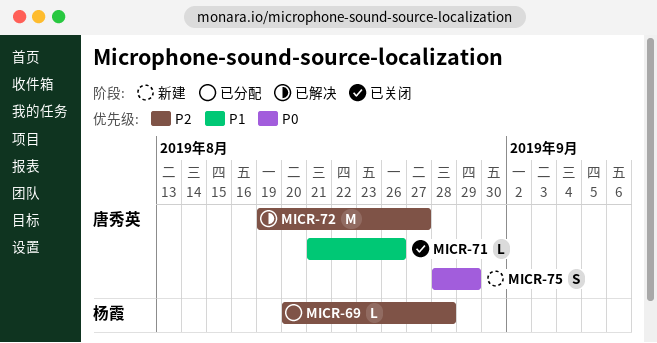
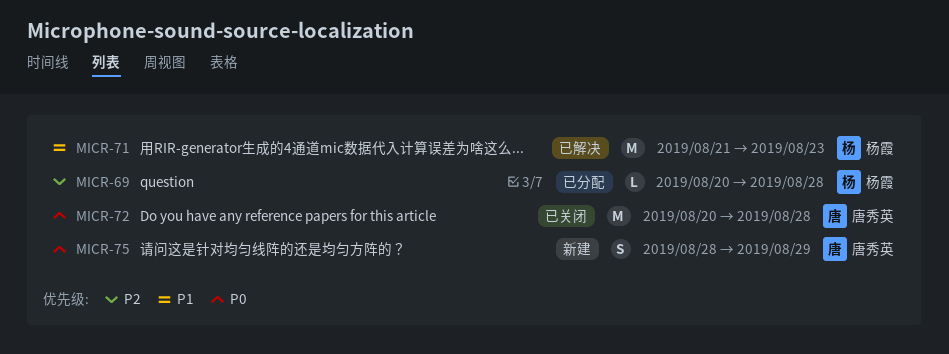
MICR-71, status: 已关闭 -> 已解决
MICR-71, owner: 唐秀英 -> 杨霞
MICR-71, estimate: L -> M
MICR-71, due: Aug 26 -> Aug 23
MICR-72, status: 已解决 -> 已关闭
MICR-72, priority: P2 -> P0
MICR-72, start: Aug 19 -> Aug 20
MICR-72, due: Aug 27 -> Aug 28

